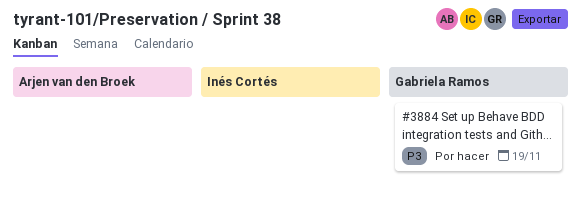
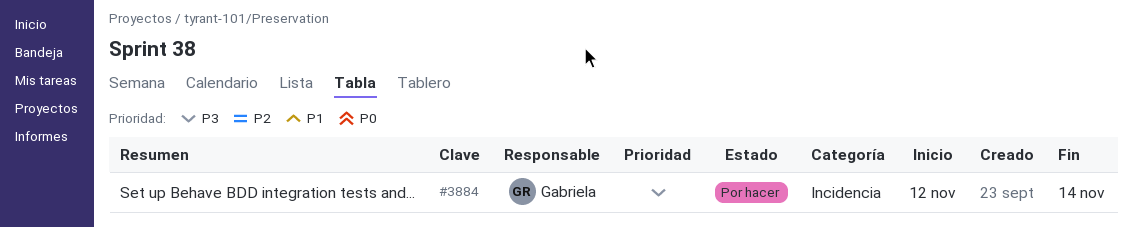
#3884, due: Nov 19 -> Nov 14

